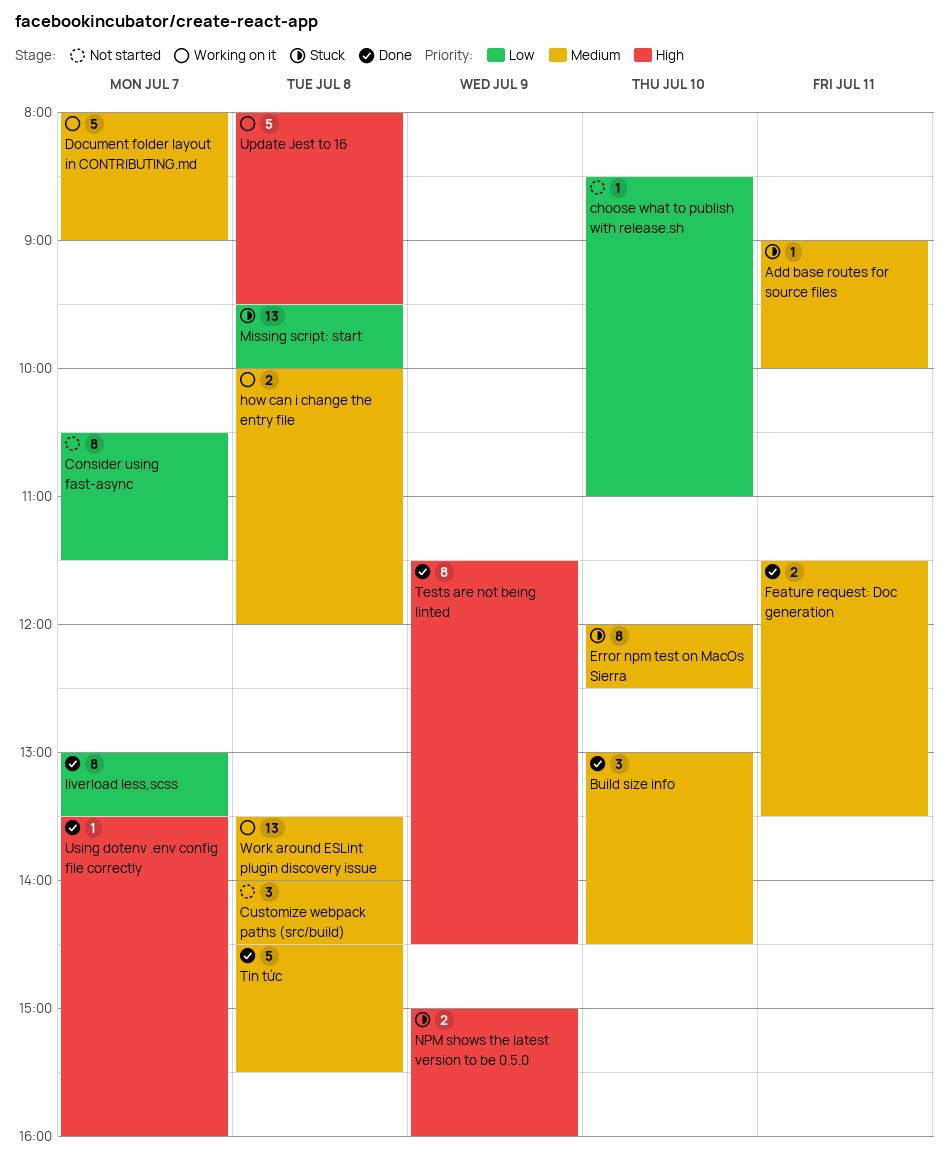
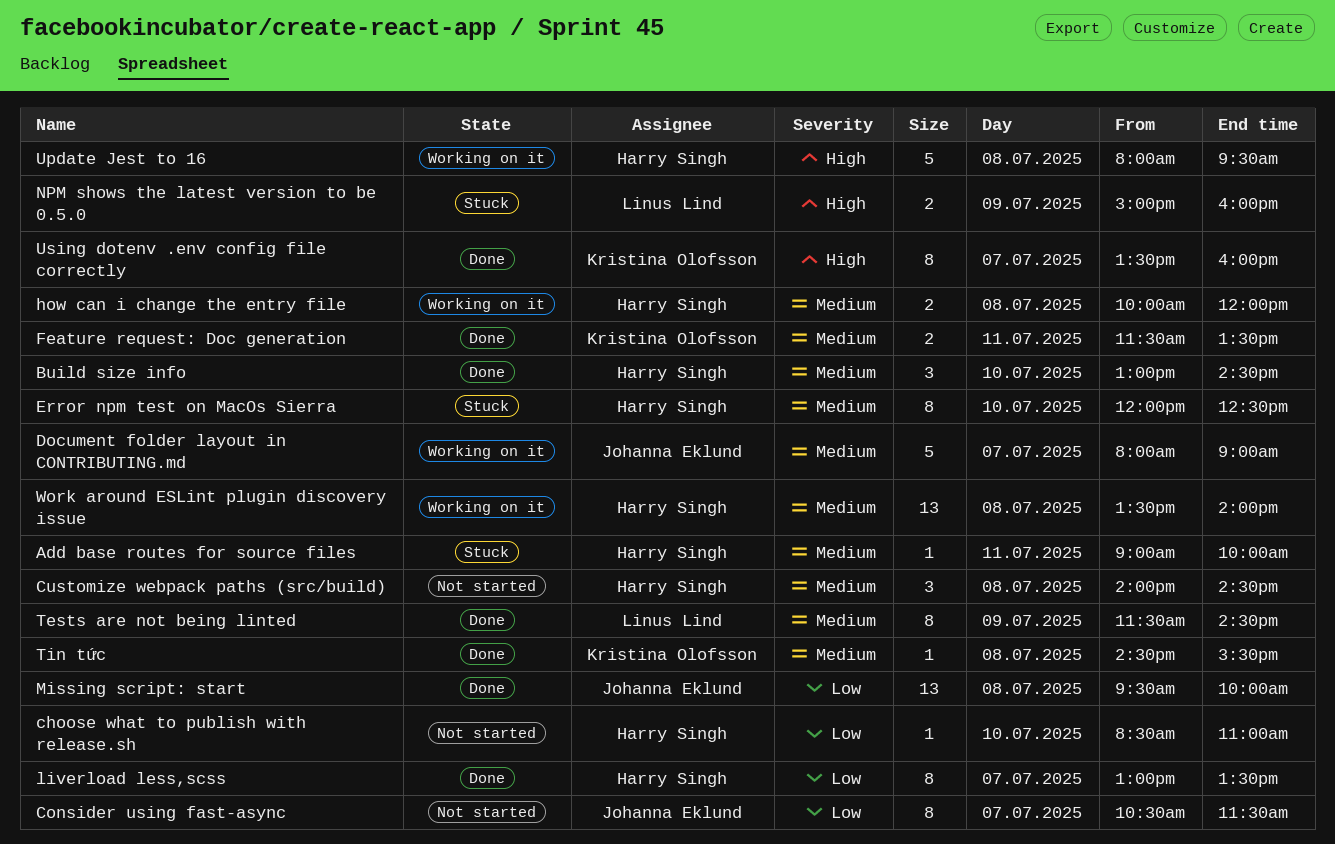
Missing script: start, status: Stuck -> Done
Tests are not being linted, priority: High -> Medium
Tin tức, estimate: 5 -> 1
Using dotenv .env config file correctly, estimate: 1 -> 8

